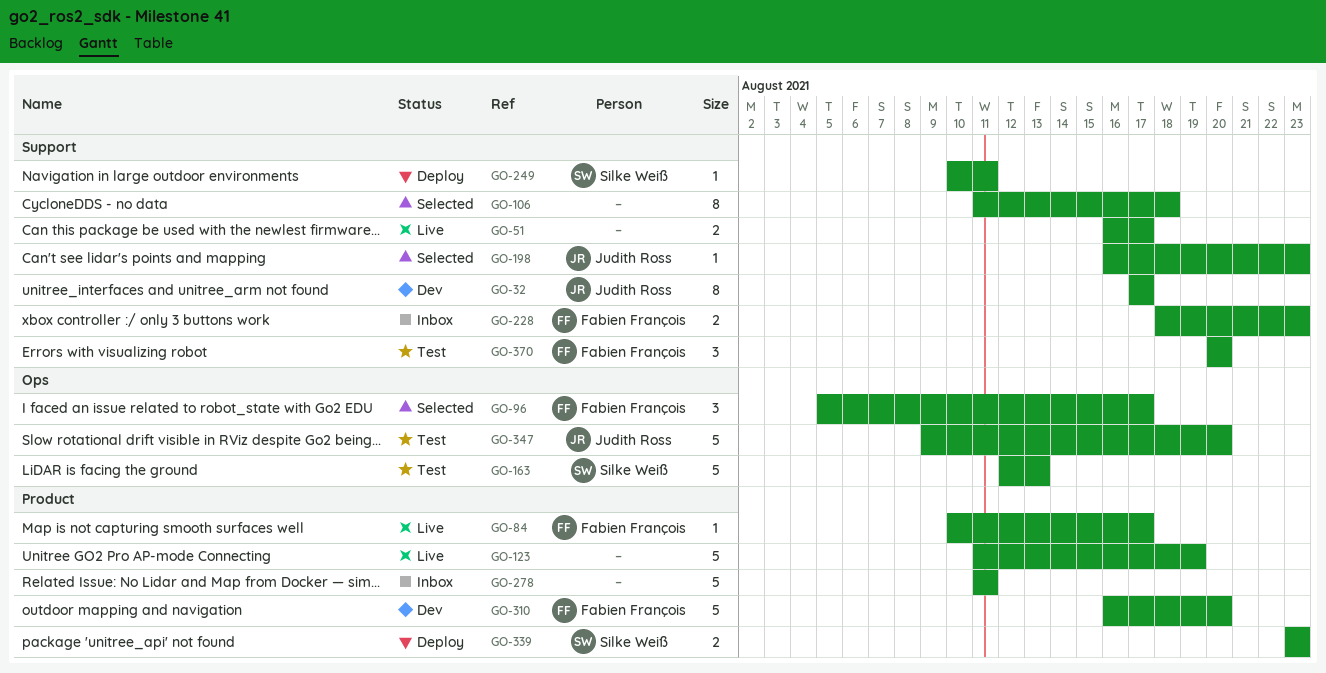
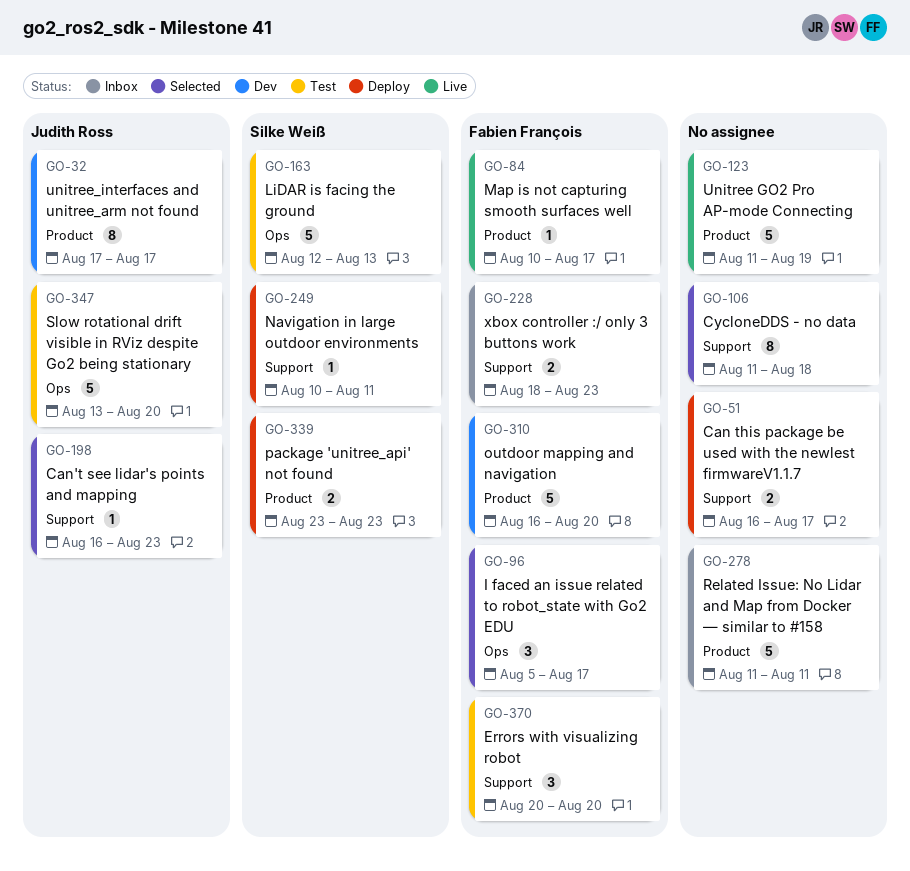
GO-32, label: Support -> Product
GO-51, status: Live -> Deploy
GO-347, start: Aug 9 -> Aug 13

